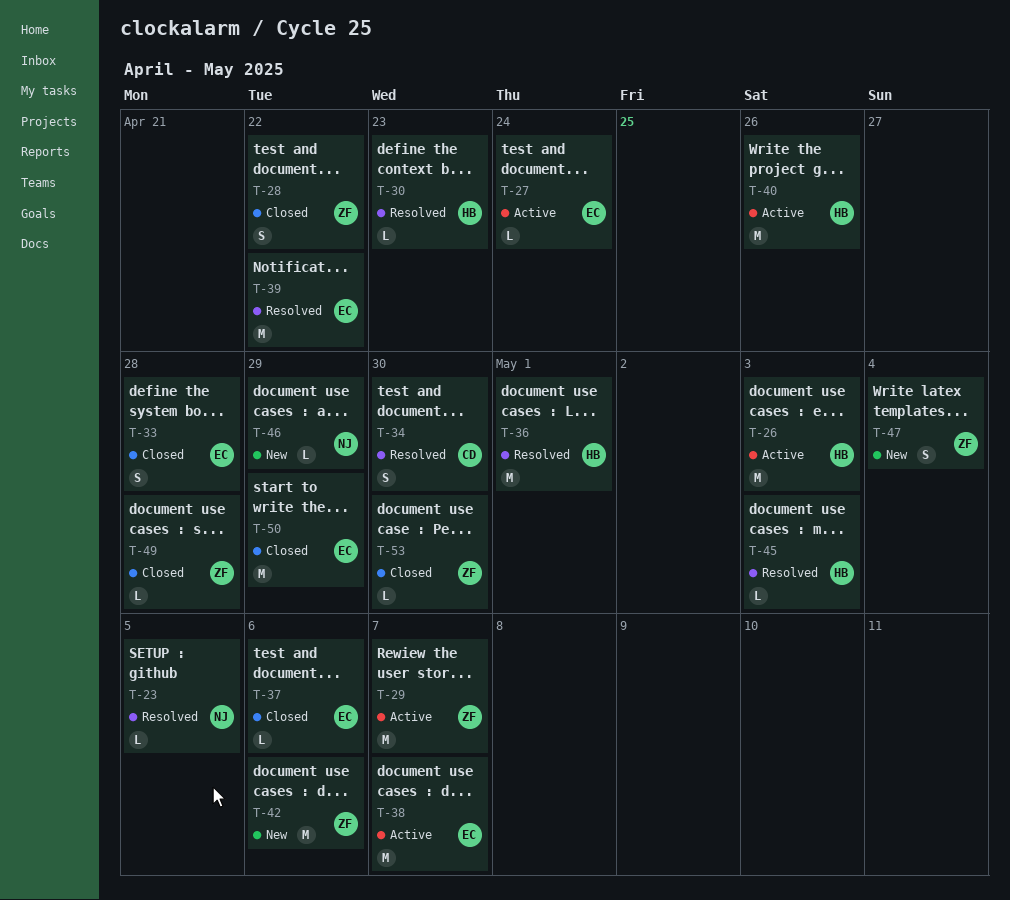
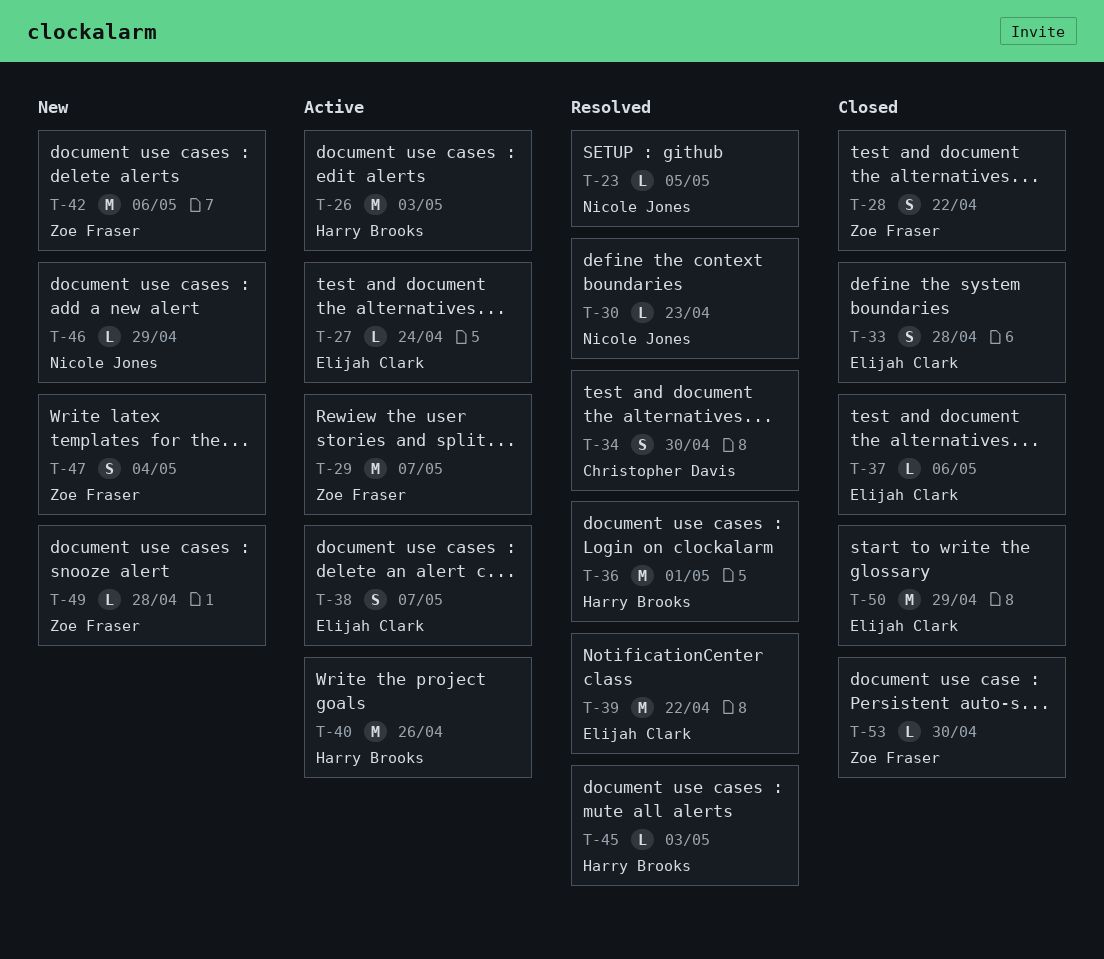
T-30, owner: Harry Brooks -> Nicole Jones
T-38, estimate: M -> S
T-49, status: Closed -> New

